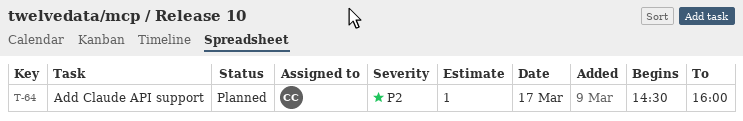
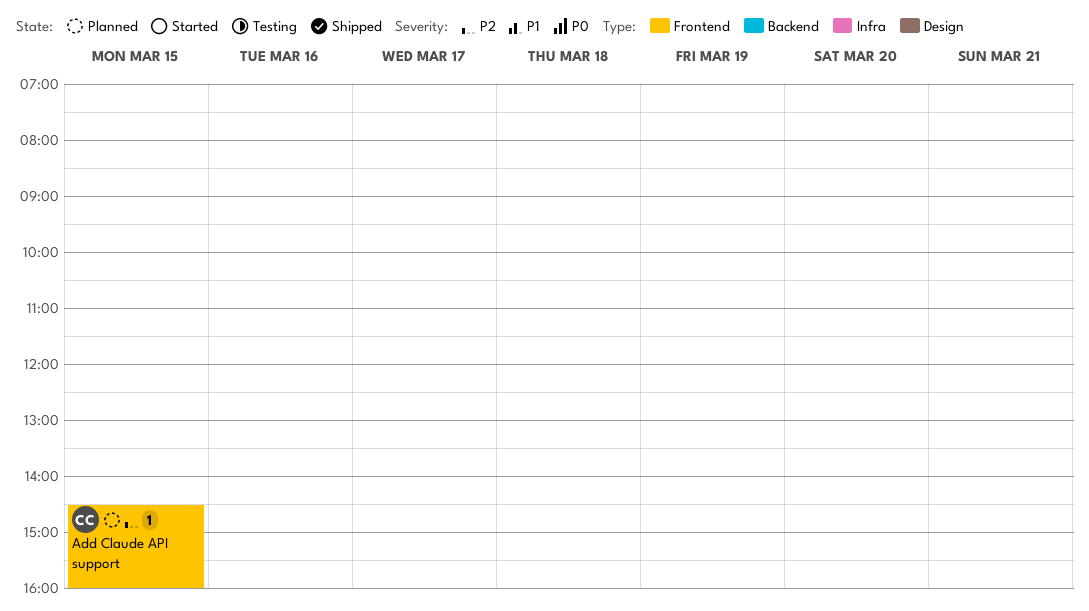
Add Claude API support, day: Mar 17 -> Mar 15

